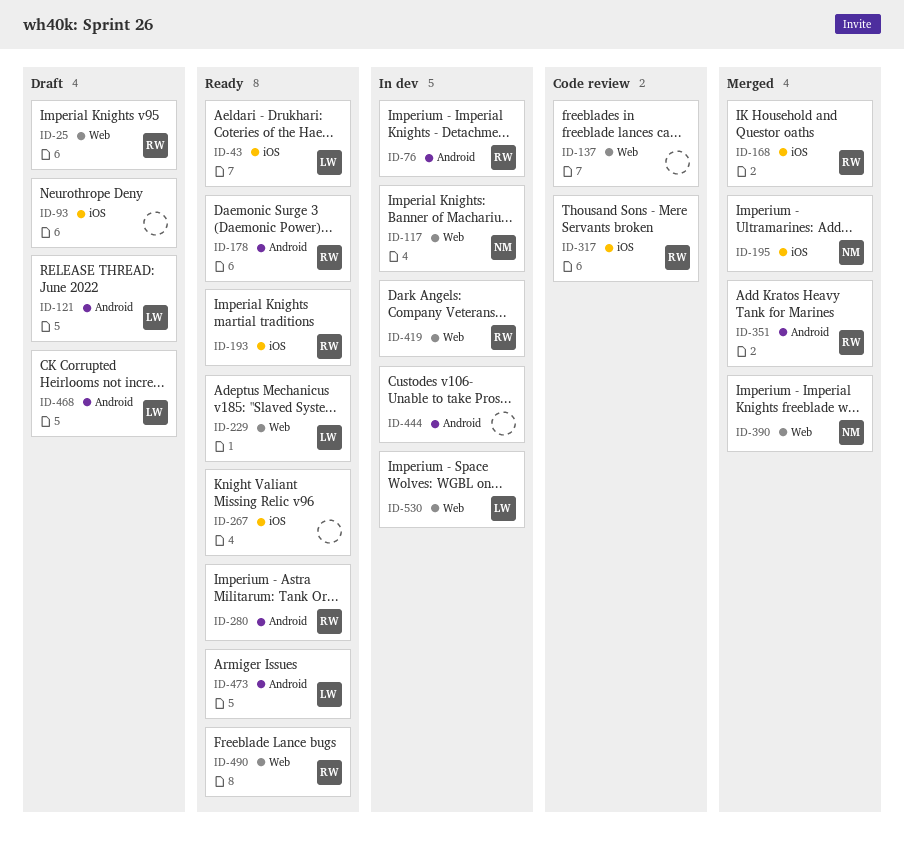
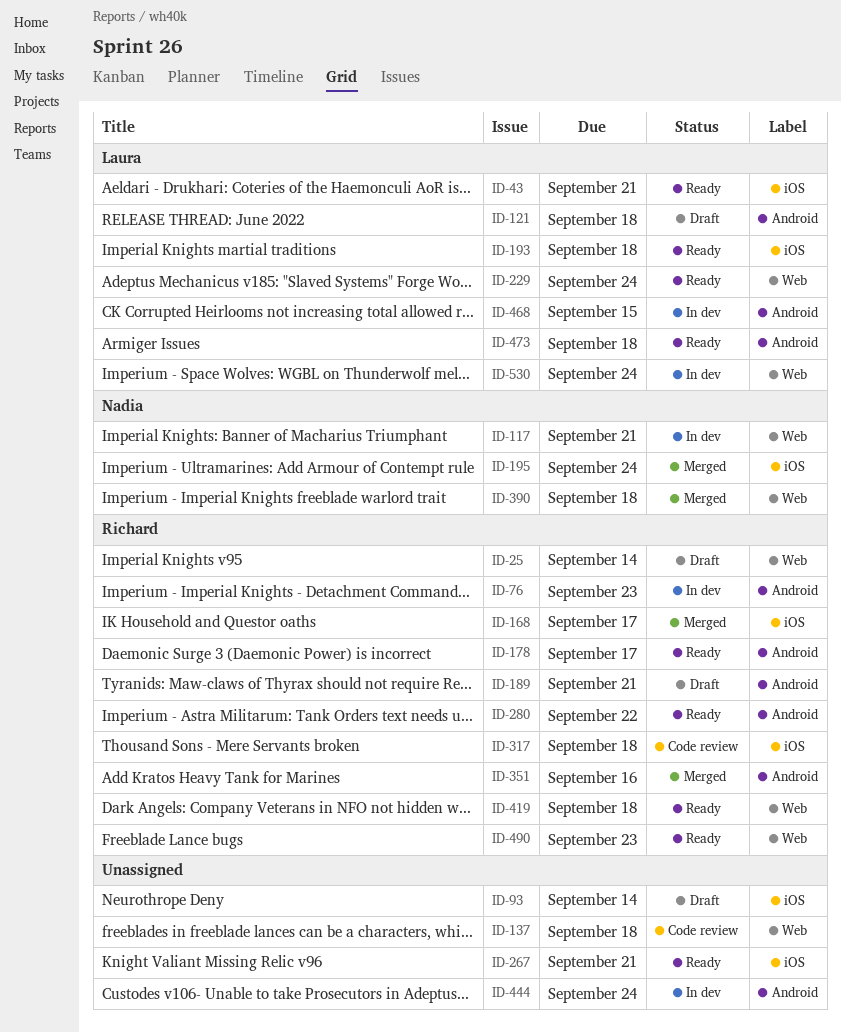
ID-189: none -> present
ID-193, owner: Richard -> Laura
ID-419, status: In dev -> Ready
ID-468, status: Draft -> In dev

